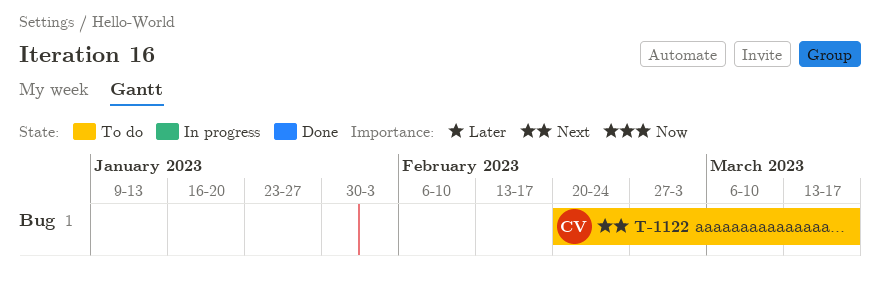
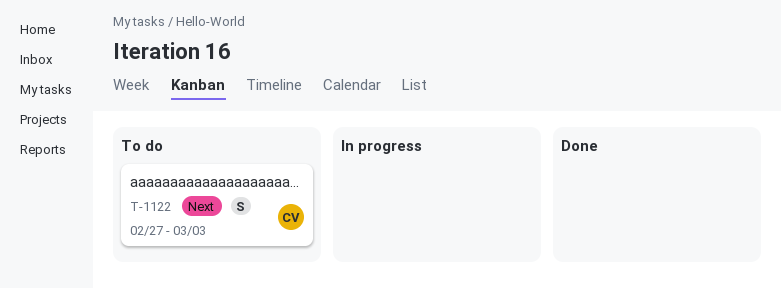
T-1122, start: Feb 20 -> Feb 27
T-1122, due: Mar 17 -> Mar 3

